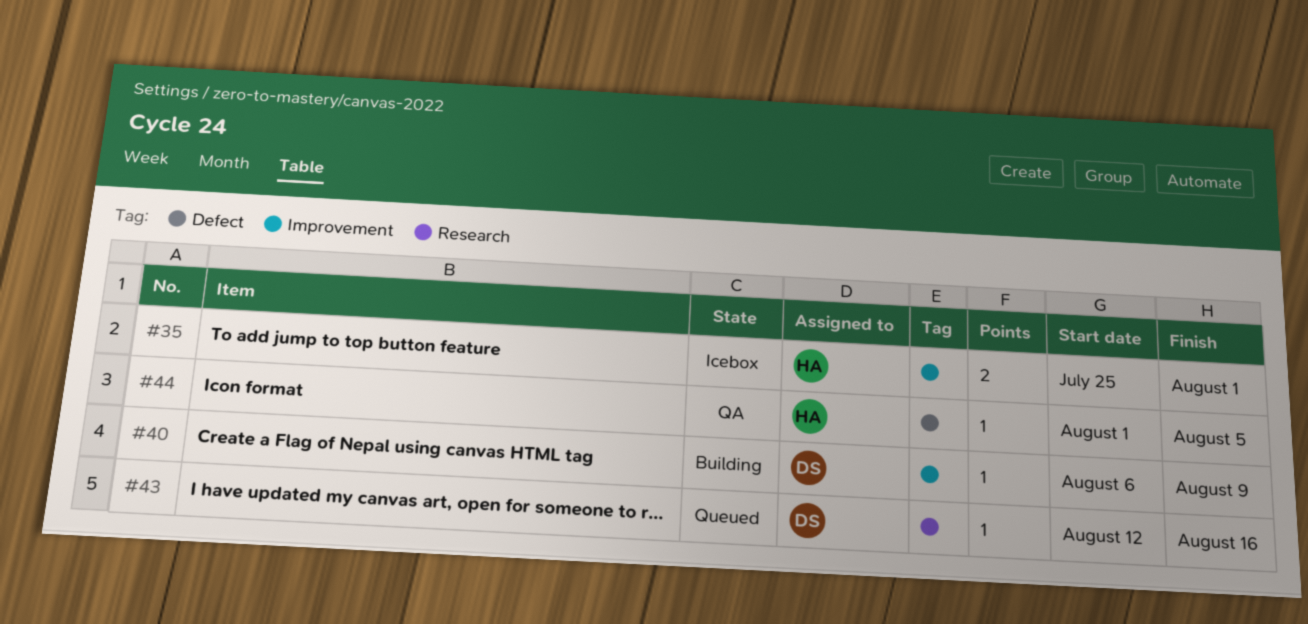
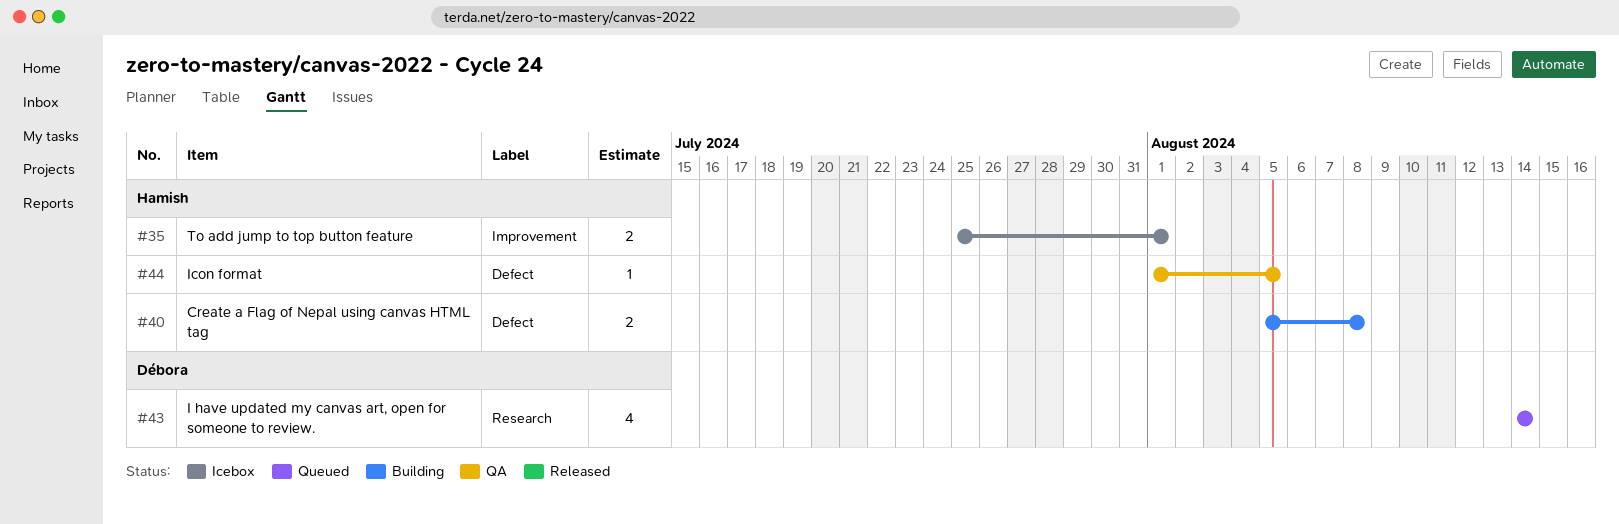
#40, owner: Débora -> Hamish
#40, label: Improvement -> Defect
#40, estimate: 1 -> 2
#40, start: Aug 6 -> Aug 5
#40, due: Aug 9 -> Aug 8
#43, estimate: 1 -> 4
#43, start: Aug 12 -> Aug 14
#43, due: Aug 16 -> Aug 14

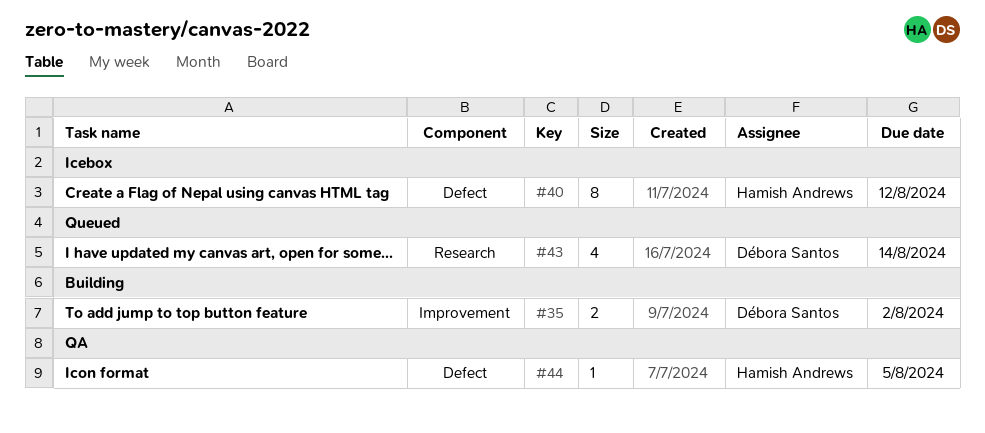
#35, status: Icebox -> Building
#35, owner: Hamish Andrews -> Débora Santos
#35, due: Aug 1 -> Aug 2
#40, status: Building -> Icebox
#40, estimate: 2 -> 8
#40, due: Aug 8 -> Aug 12

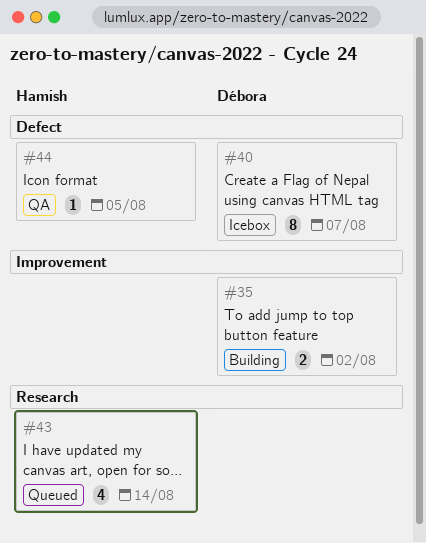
#40, owner: Hamish Andrews -> Débora Santos
#40, due: Aug 12 -> Aug 7
#43, owner: Débora Santos -> Hamish Andrews

